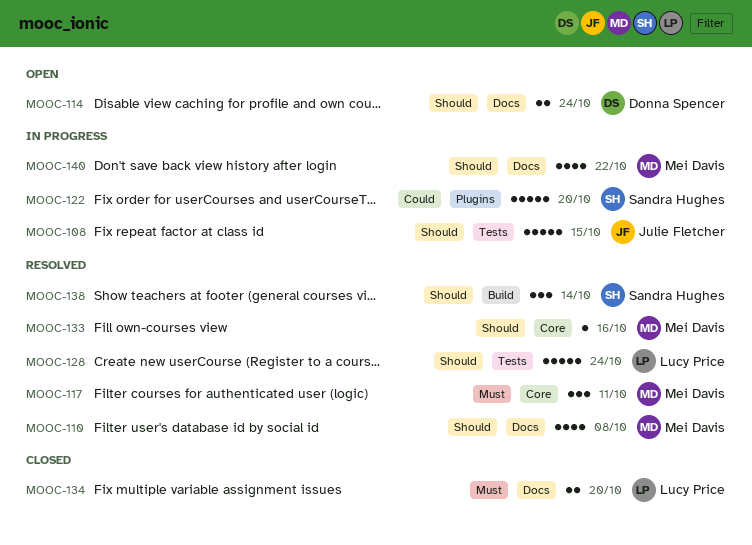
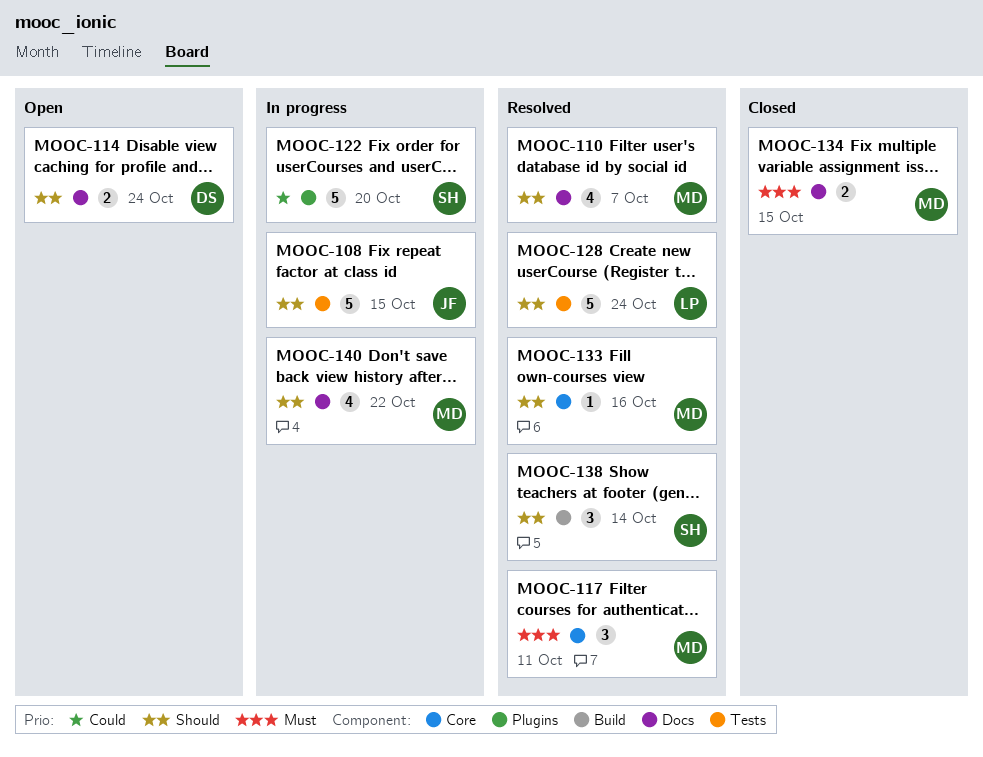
MOOC-110, due: Oct 8 -> Oct 7
MOOC-134, owner: Lucy Price -> Mei Davis
MOOC-134, due: Oct 20 -> Oct 15

